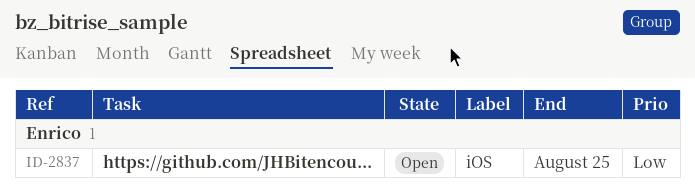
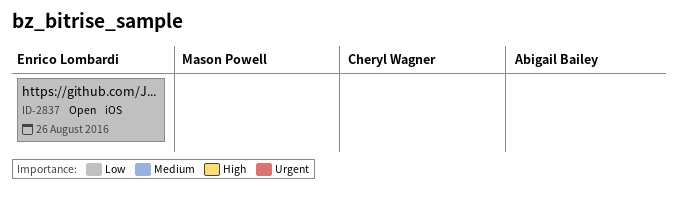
ID-2837, due: Aug 25 -> Aug 26

